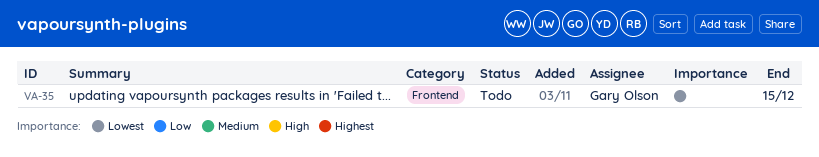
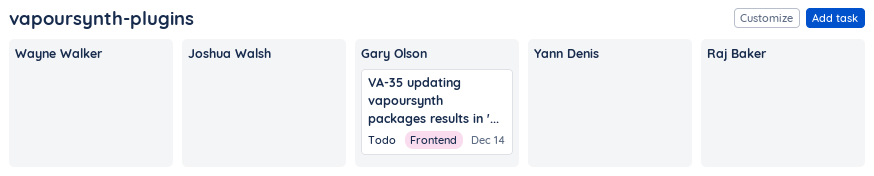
VA-35, due: Dec 15 -> Dec 14

